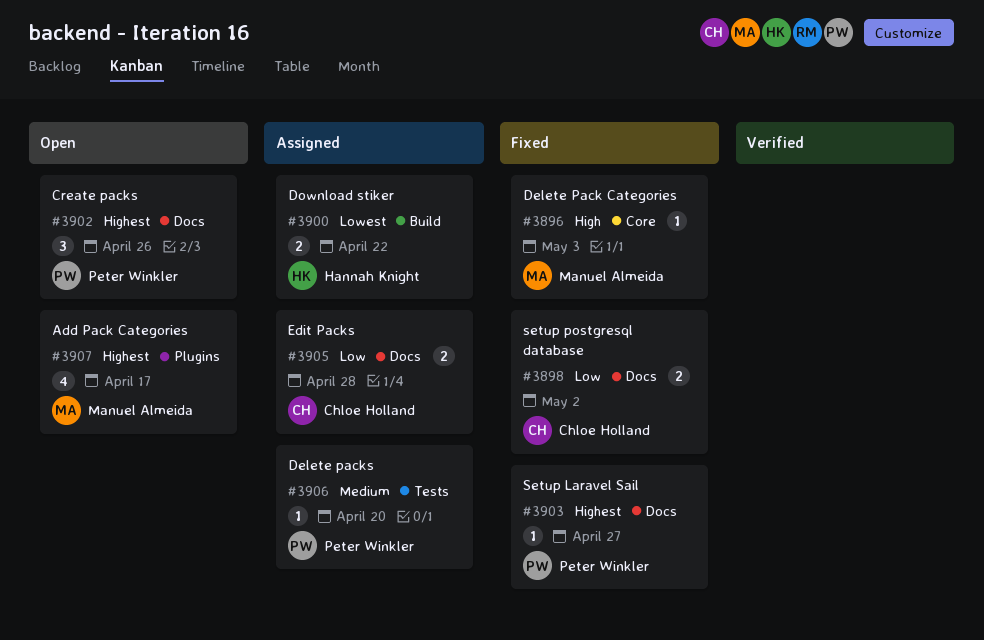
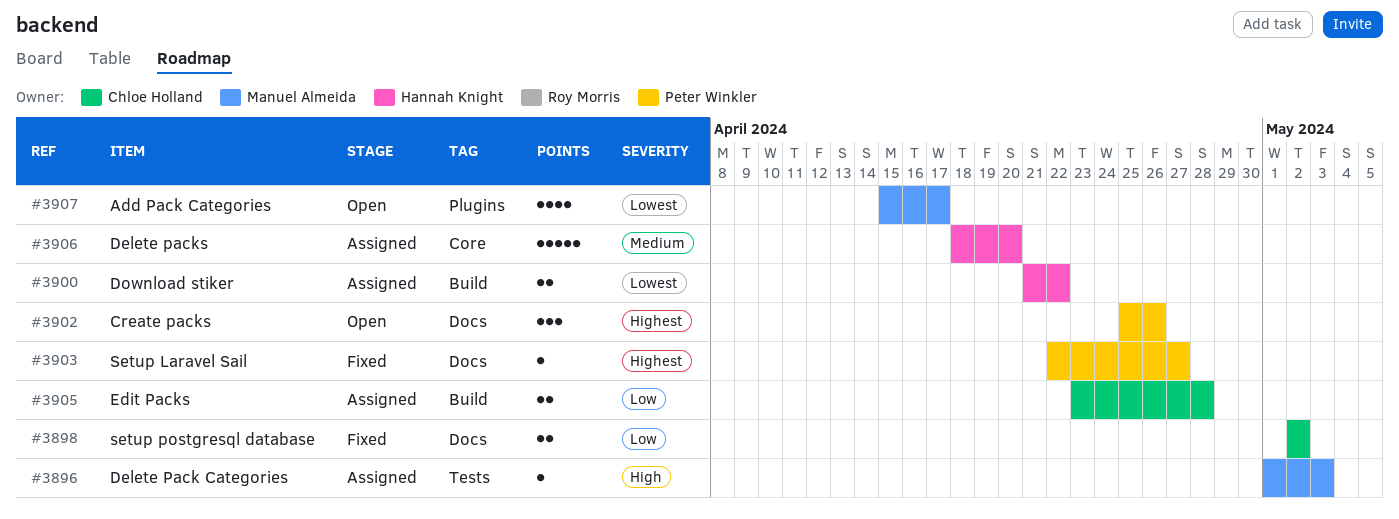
#3896, status: Fixed -> Assigned
#3896, label: Core -> Tests
#3905, label: Docs -> Build
#3906, owner: Peter Winkler -> Hannah Knight
#3906, label: Tests -> Core
#3906, estimate: 1 -> 5
#3907, priority: Highest -> Lowest

